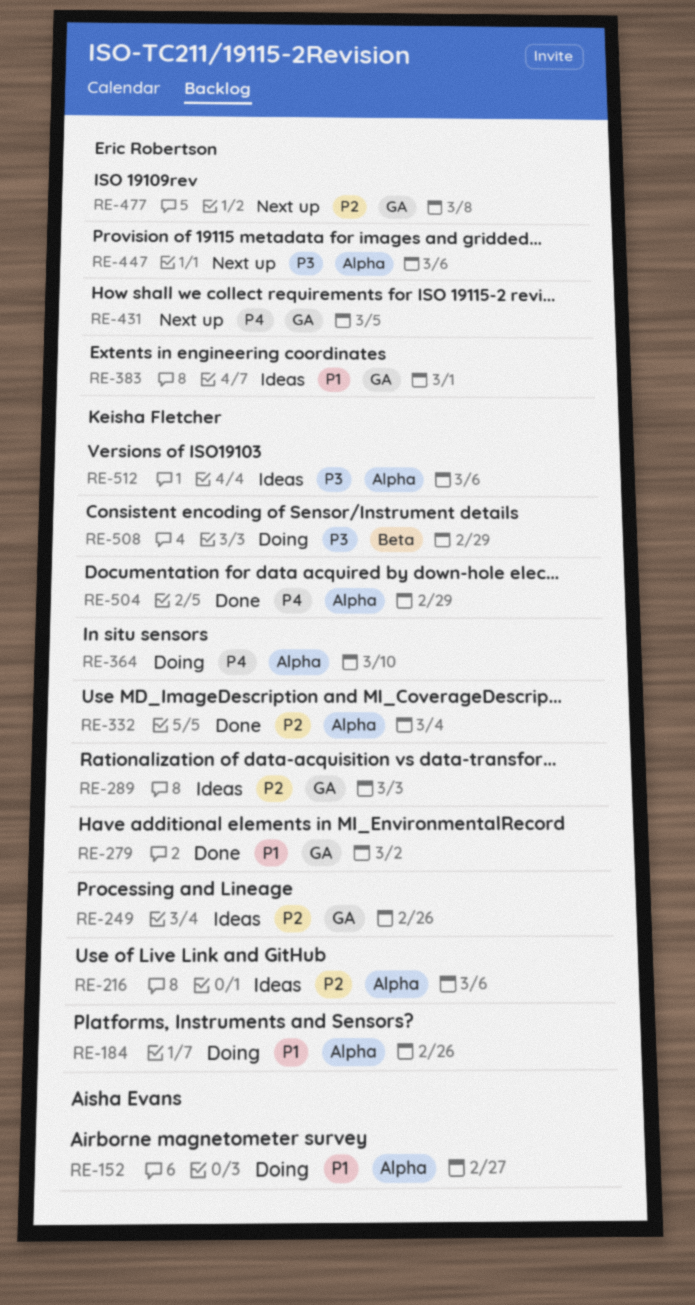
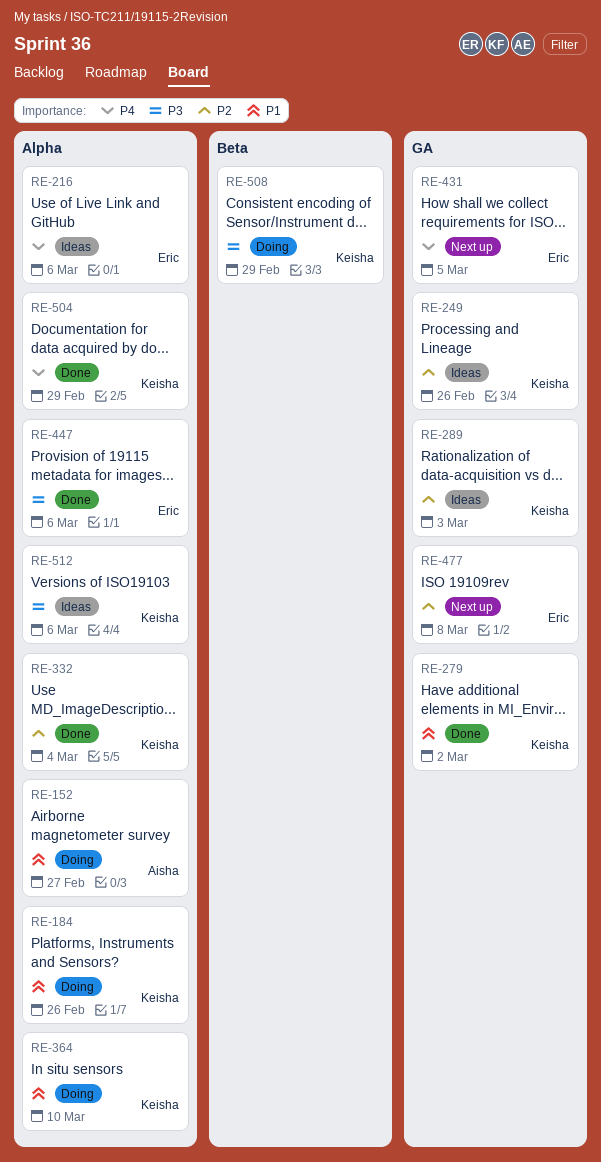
RE-216, owner: Keisha Fletcher -> Eric Robertson
RE-216, priority: P2 -> P4
RE-364, priority: P4 -> P1
RE-383: present -> none
RE-447, status: Next up -> Done

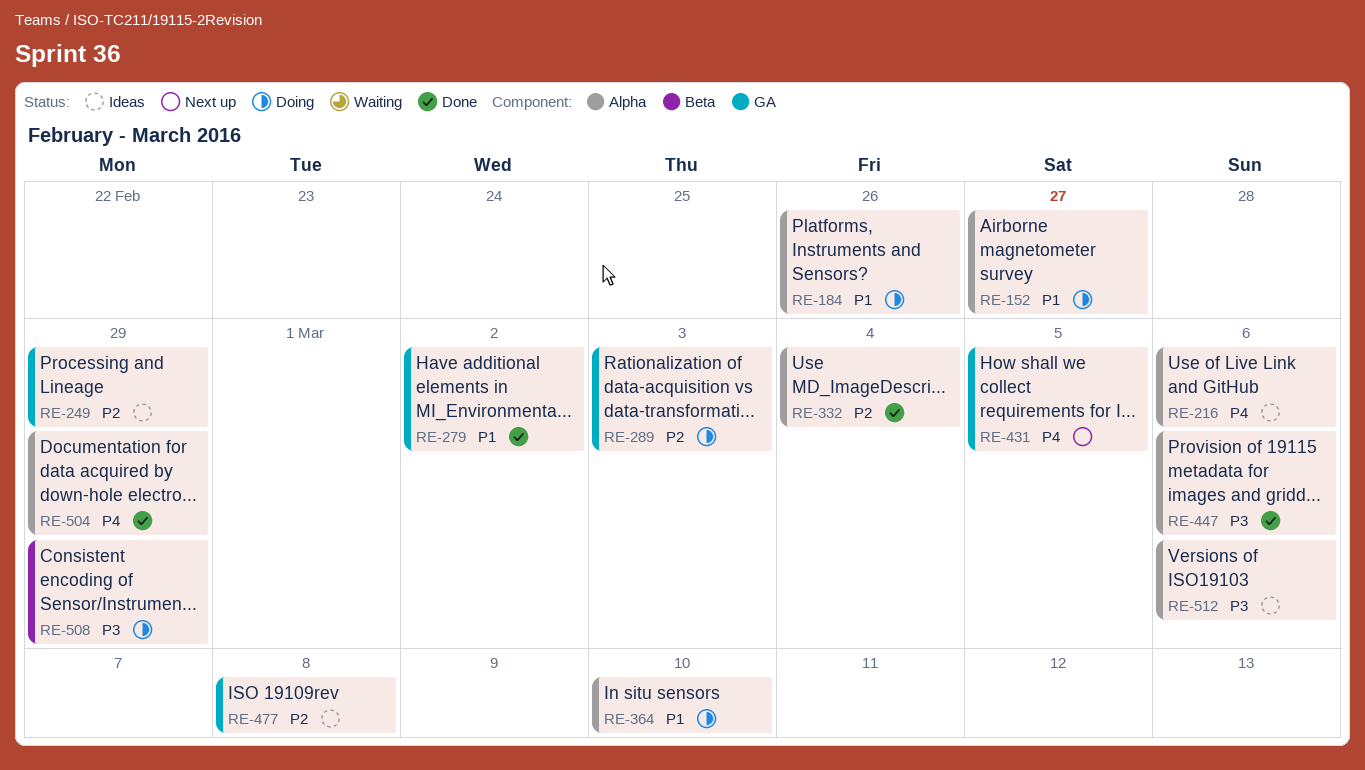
RE-249, due: Feb 26 -> Feb 29
RE-289, status: Ideas -> Doing
RE-477, status: Next up -> Ideas

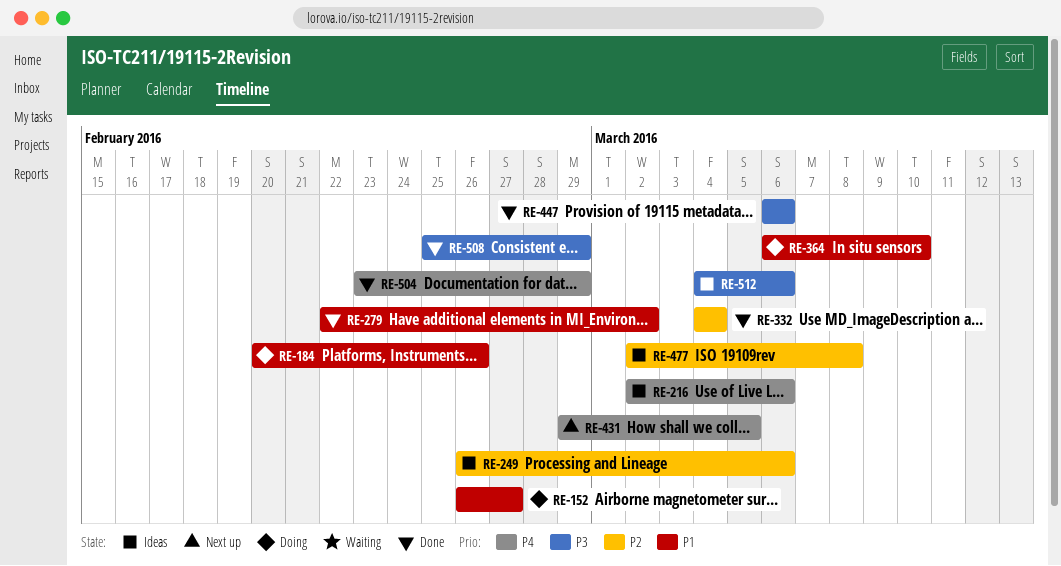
RE-249, due: Feb 29 -> Mar 6
RE-289: present -> none
RE-508, status: Doing -> Done

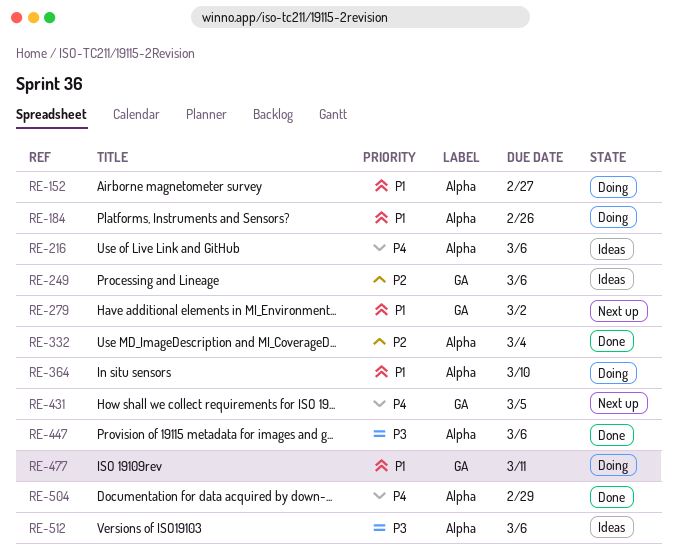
RE-279, status: Done -> Next up
RE-477, status: Ideas -> Doing
RE-477, priority: P2 -> P1
RE-477, due: Mar 8 -> Mar 11
RE-508: present -> none

